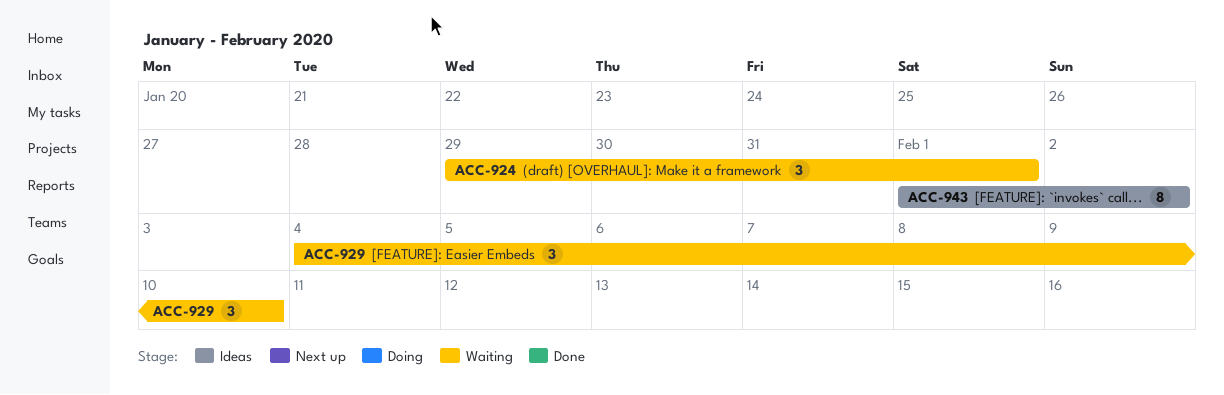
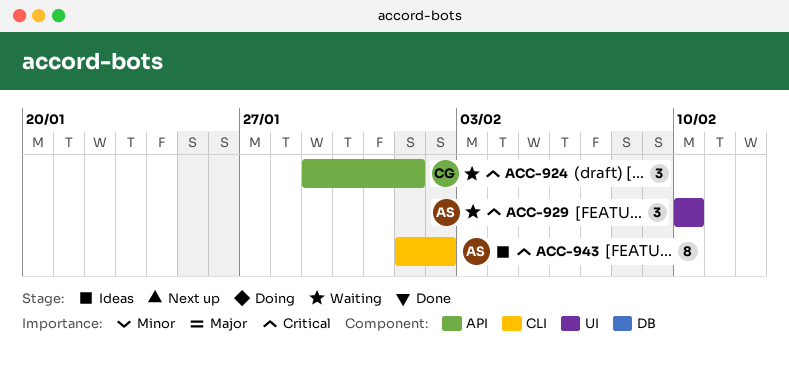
ACC-929, start: Feb 4 -> Feb 10

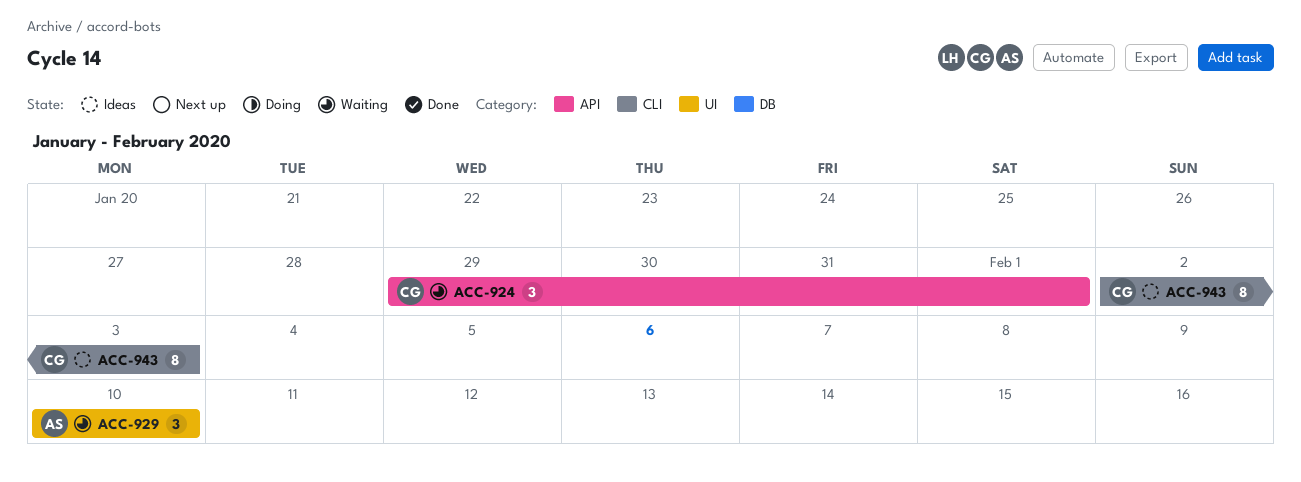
ACC-943, owner: AS -> CG
ACC-943, start: Feb 1 -> Feb 2
ACC-943, due: Feb 2 -> Feb 3

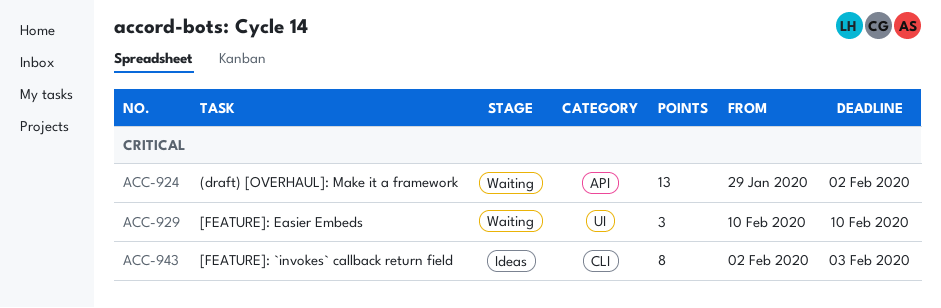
ACC-924, estimate: 3 -> 13
ACC-924, due: Feb 1 -> Feb 2

